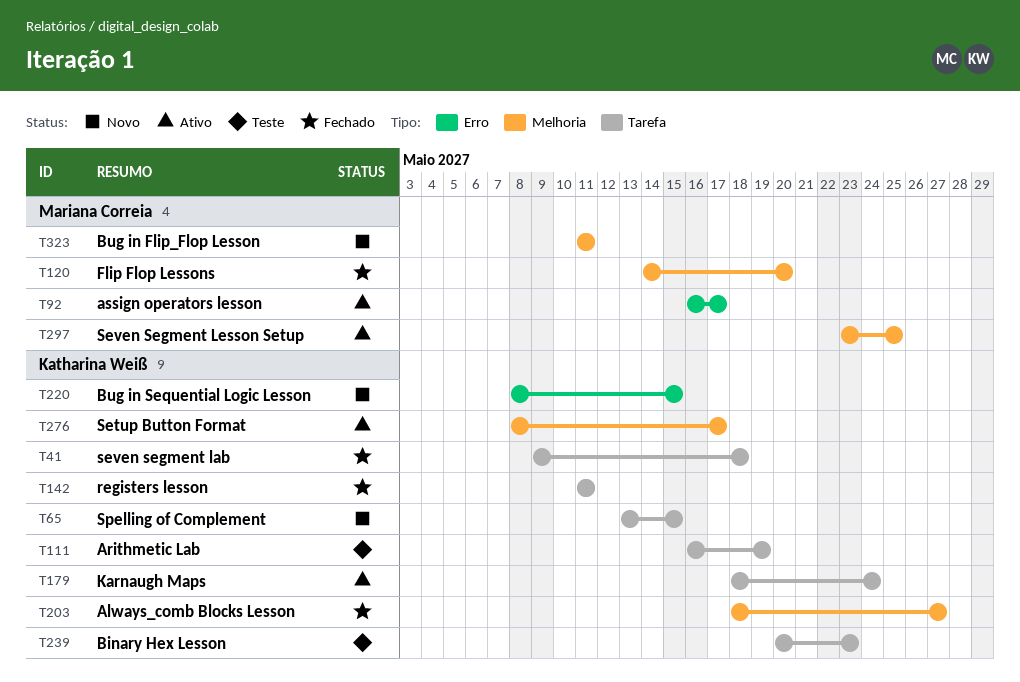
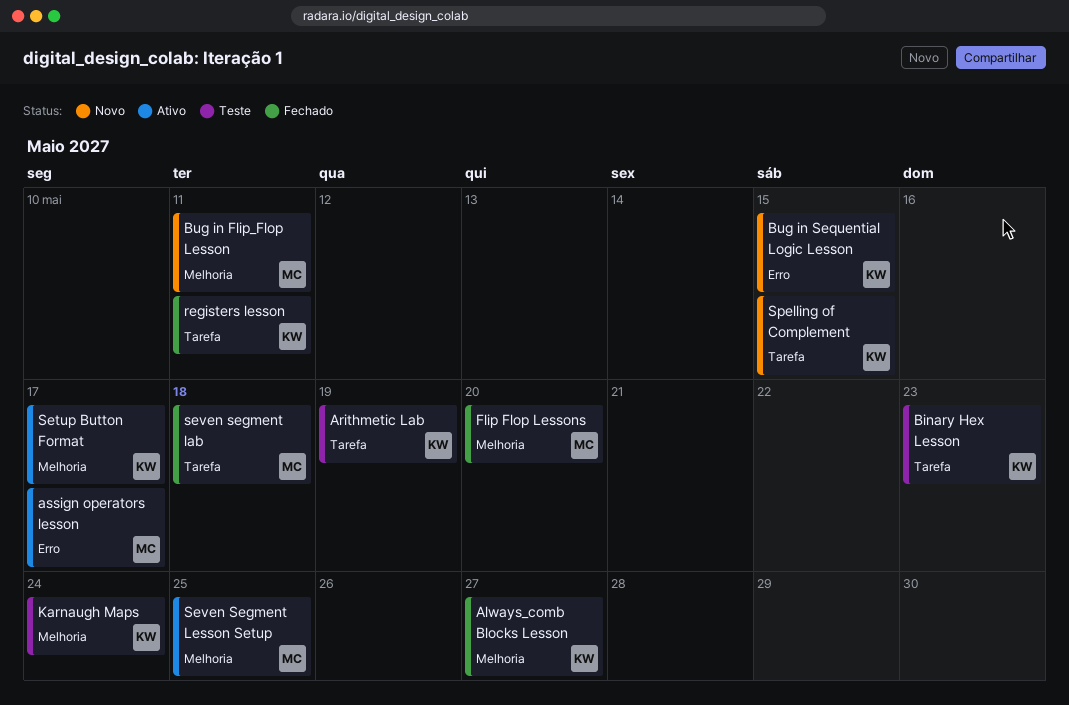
Karnaugh Maps, status: Ativo -> Teste
Karnaugh Maps, label: Tarefa -> Melhoria
seven segment lab, owner: Katharina Weiß -> Mariana Correia

